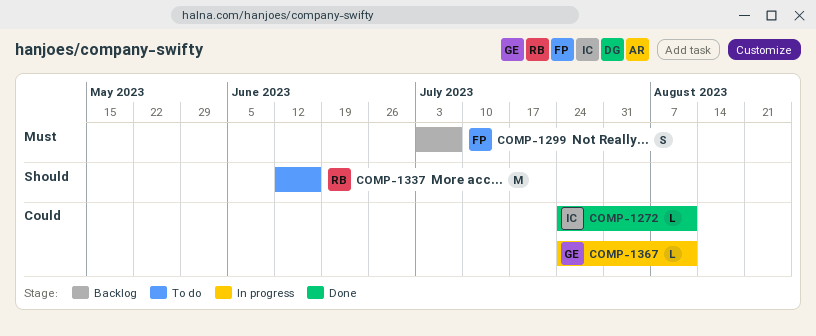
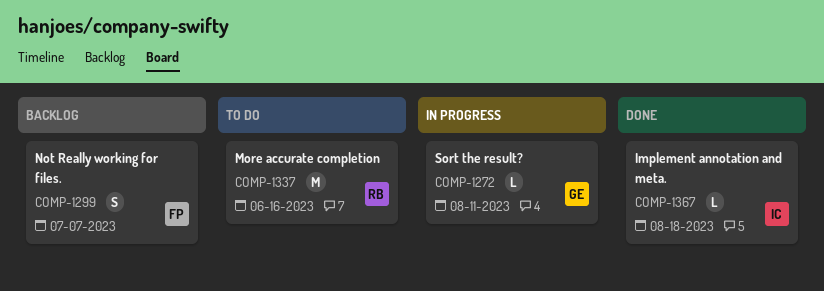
COMP-1272, status: Done -> In progress
COMP-1272, owner: IC -> GE
COMP-1367, status: In progress -> Done
COMP-1367, owner: GE -> IC
COMP-1367, due: Aug 11 -> Aug 18

